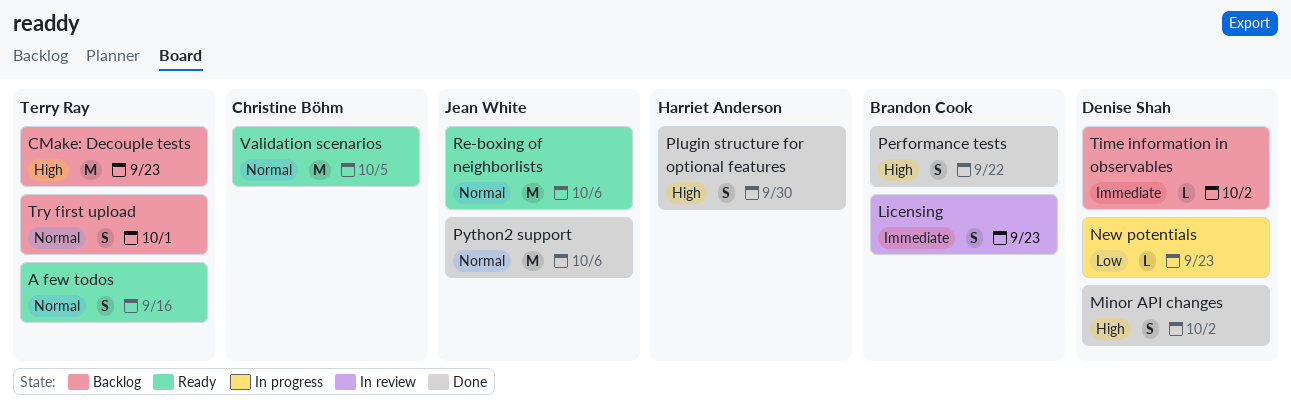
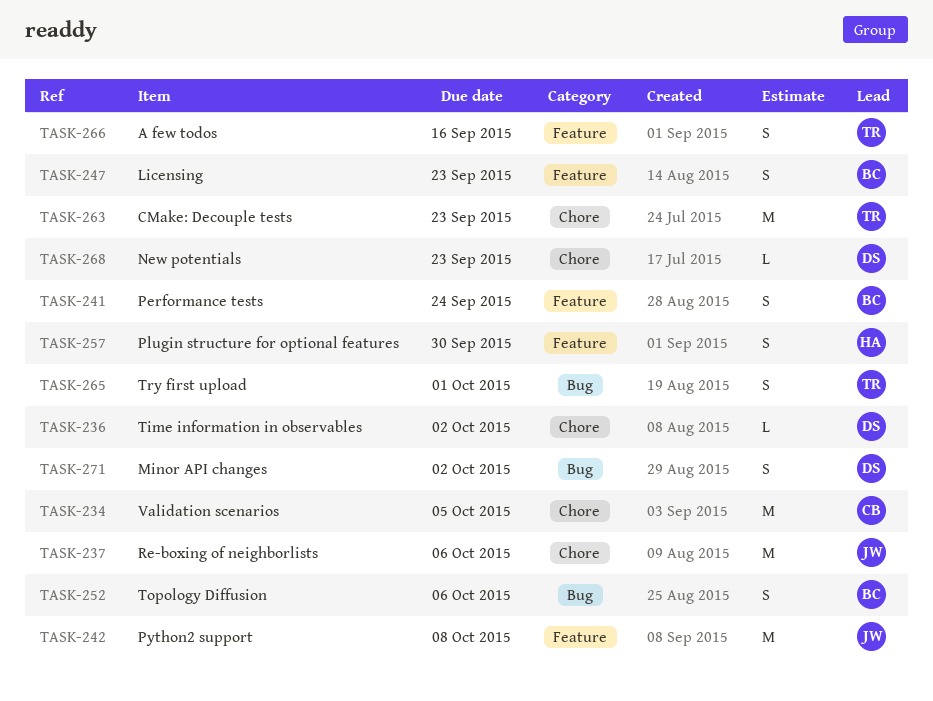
Performance tests, due: Sep 22 -> Sep 24
Python2 support, due: Oct 6 -> Oct 8
Topology Diffusion: none -> present

